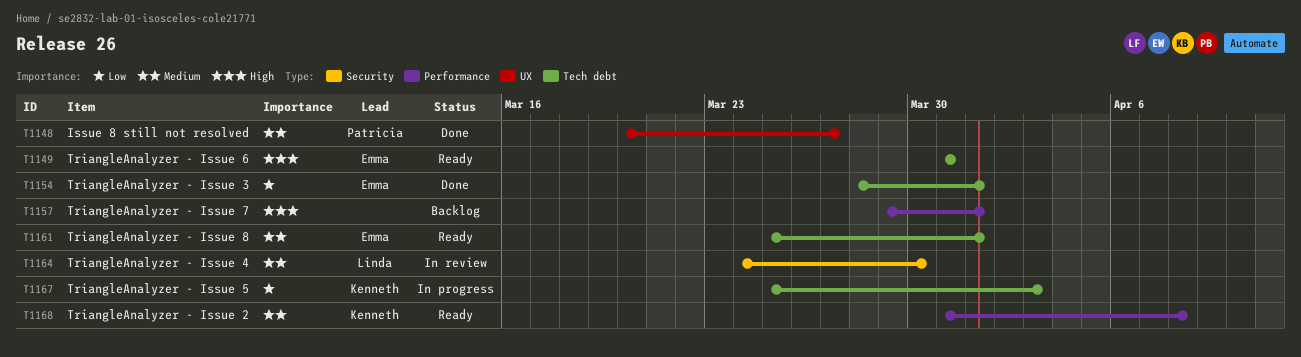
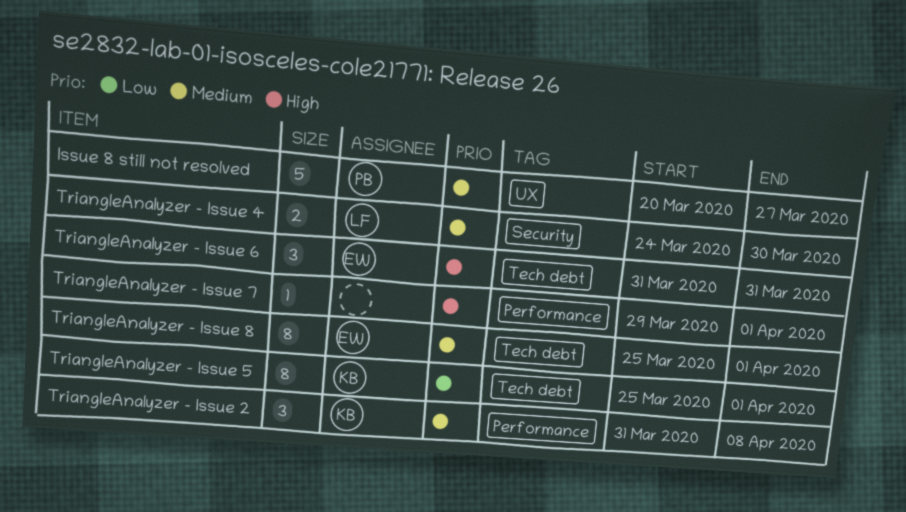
TriangleAnalyzer - Issue 3: present -> none
TriangleAnalyzer - Issue 5, due: Apr 3 -> Apr 1

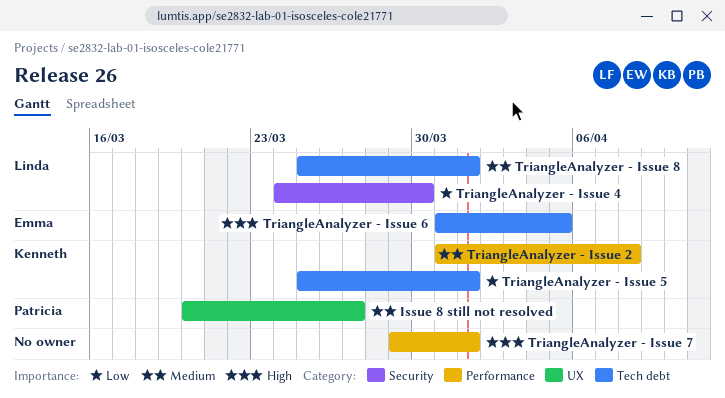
TriangleAnalyzer - Issue 4, priority: Medium -> Low
TriangleAnalyzer - Issue 6, due: Mar 31 -> Apr 5
TriangleAnalyzer - Issue 8, owner: Emma -> Linda

